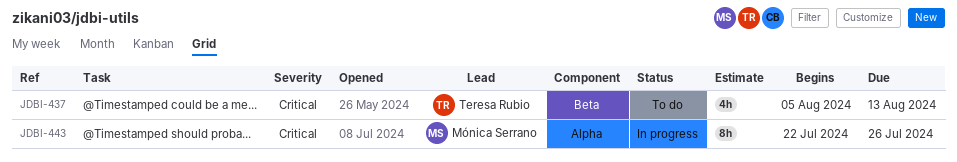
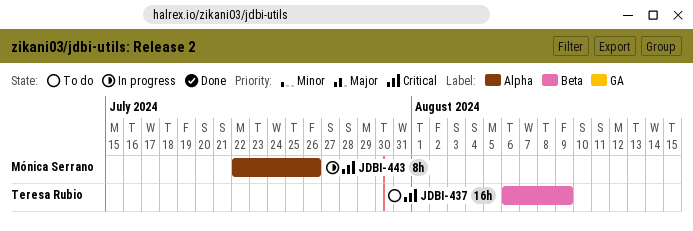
JDBI-437, estimate: 4h -> 16h
JDBI-437, start: Aug 5 -> Aug 6
JDBI-437, due: Aug 13 -> Aug 9

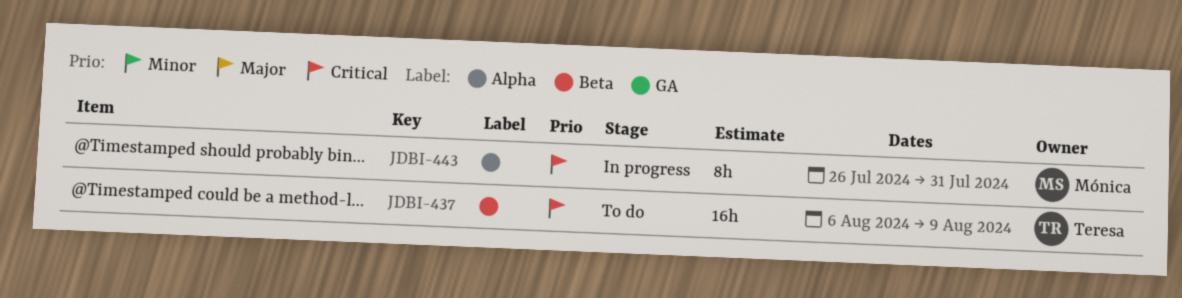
JDBI-443, start: Jul 22 -> Jul 26
JDBI-443, due: Jul 26 -> Jul 31

